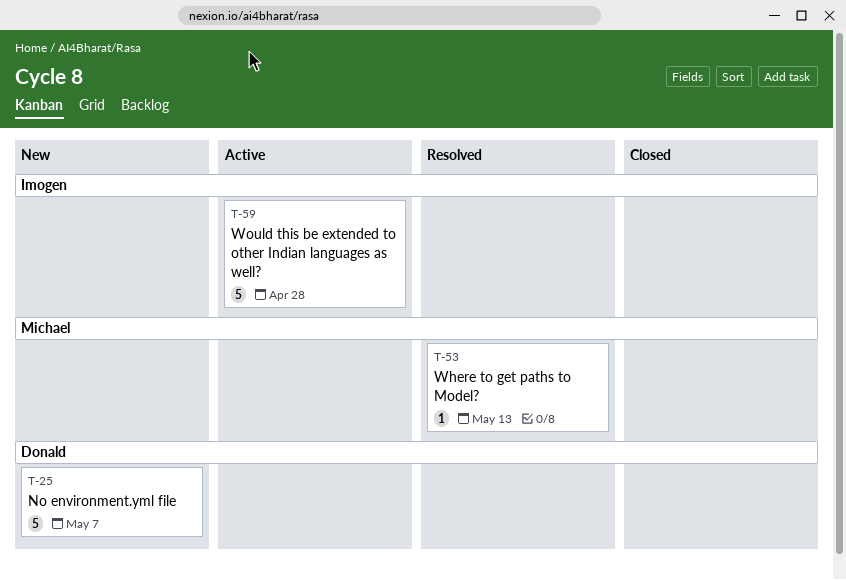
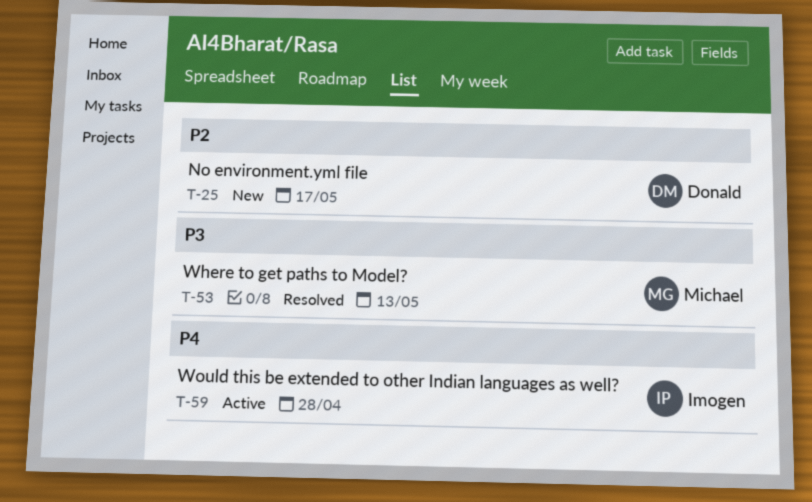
T-25, due: May 7 -> May 17

